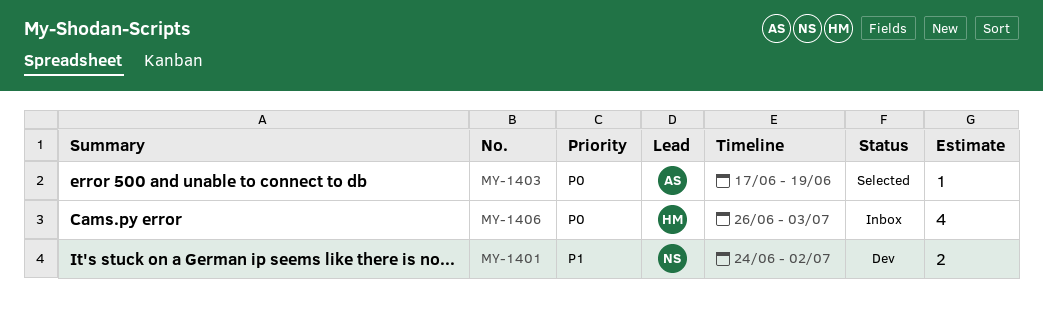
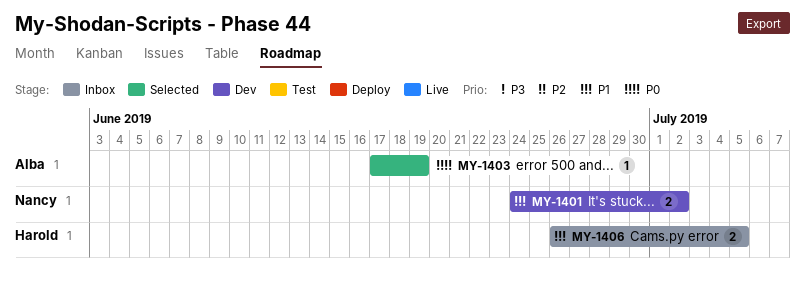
MY-1406, priority: P0 -> P1
MY-1406, estimate: 4 -> 2
MY-1406, due: Jul 3 -> Jul 5

